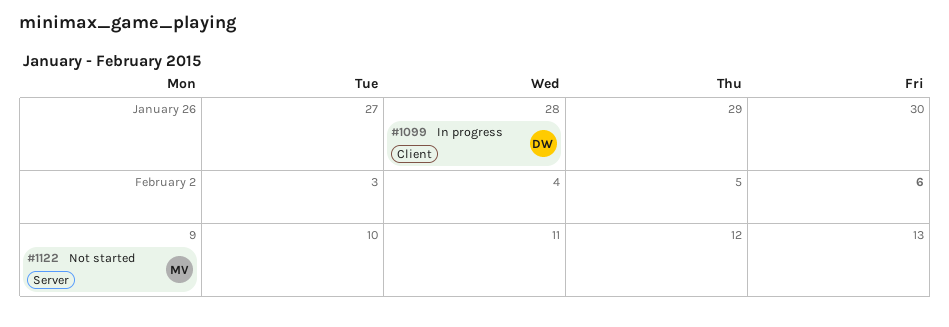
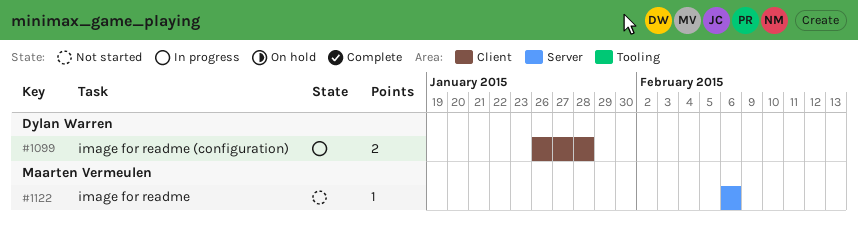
#1122, due: Feb 9 -> Feb 6

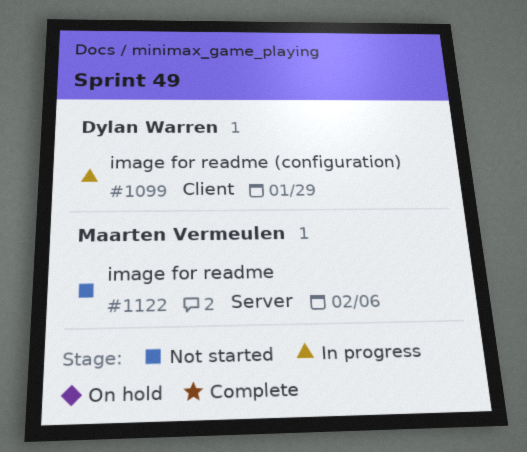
#1099, due: Jan 28 -> Jan 29

